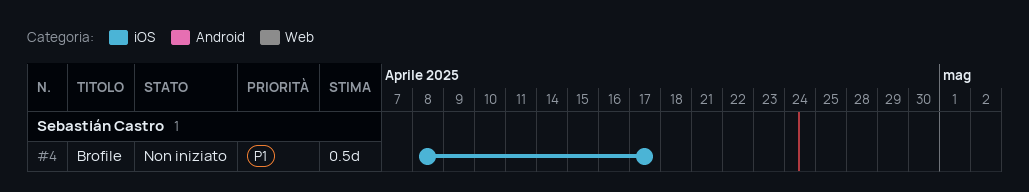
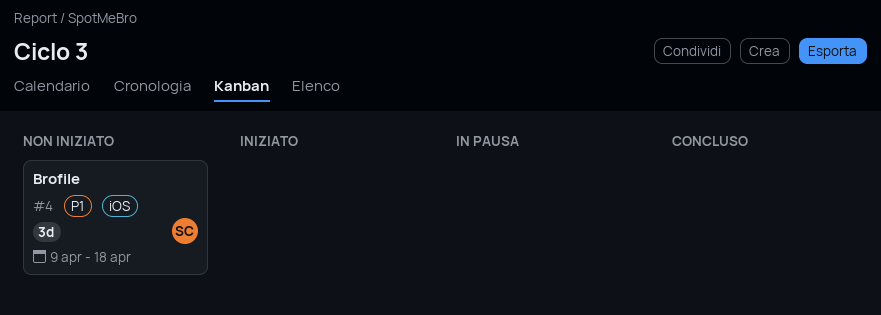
#4, estimate: 0.5d -> 3d
#4, start: Apr 8 -> Apr 9
#4, due: Apr 17 -> Apr 18

